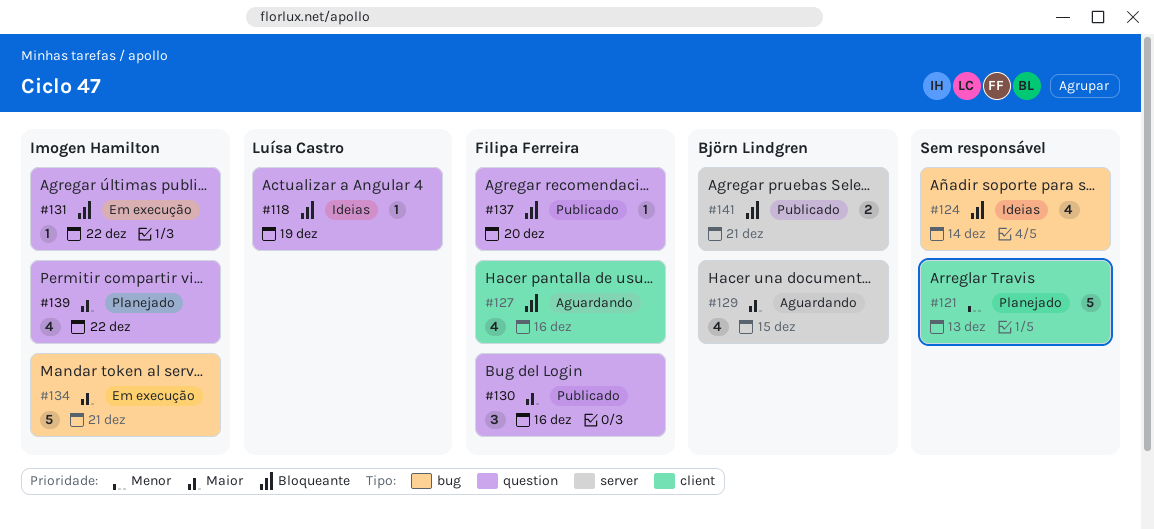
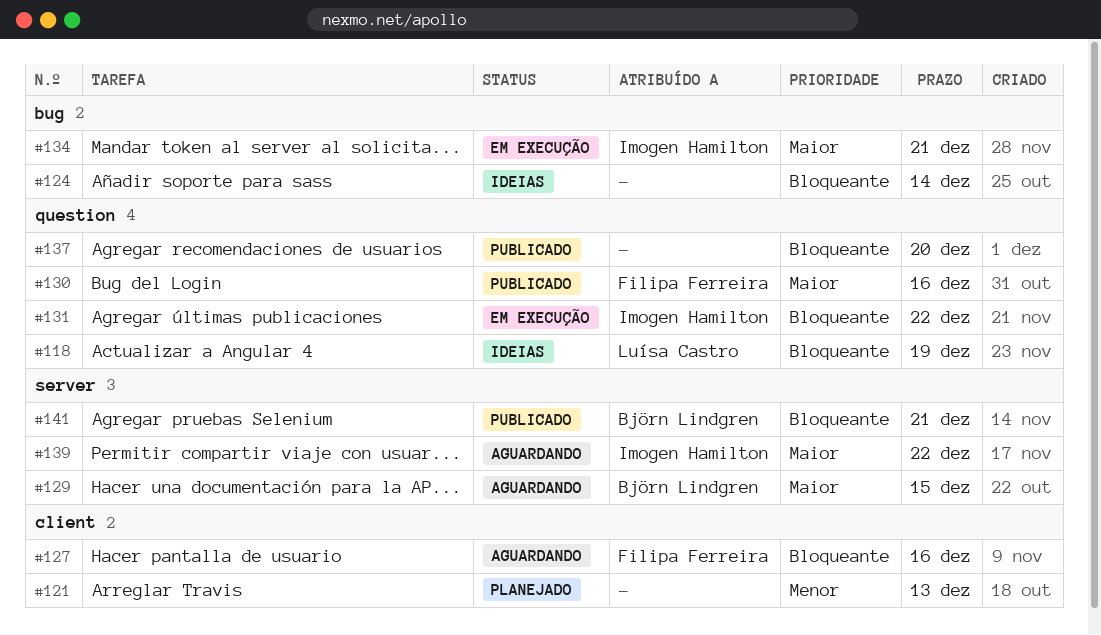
#137, owner: Filipa Ferreira -> none
#139, status: Planejado -> Aguardando
#139, label: question -> server

